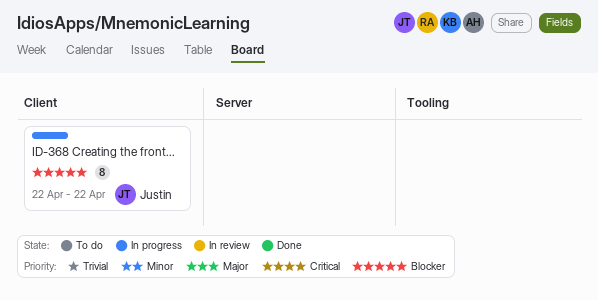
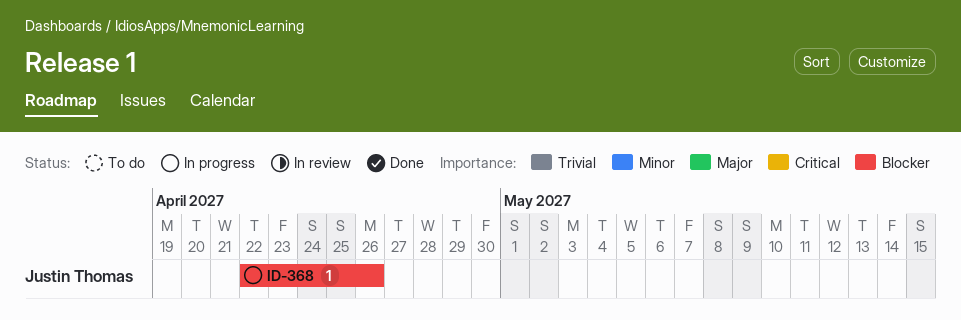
ID-368, estimate: 8 -> 1
ID-368, due: Apr 22 -> Apr 26

